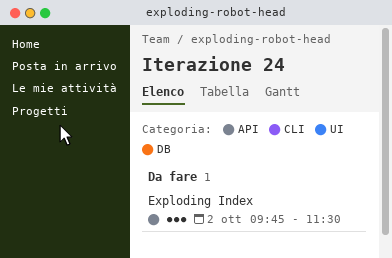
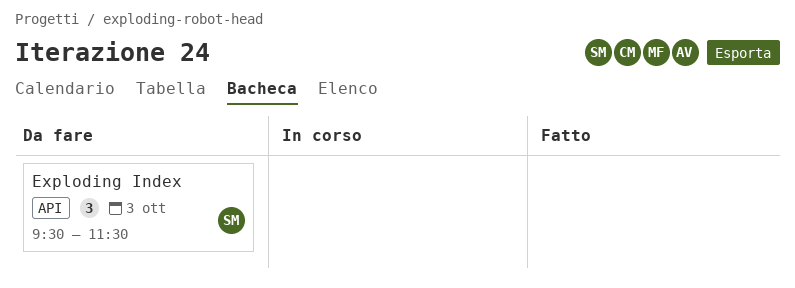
Exploding Index, day: Oct 2 -> Oct 3
Exploding Index, begins: 09:45 -> 09:30

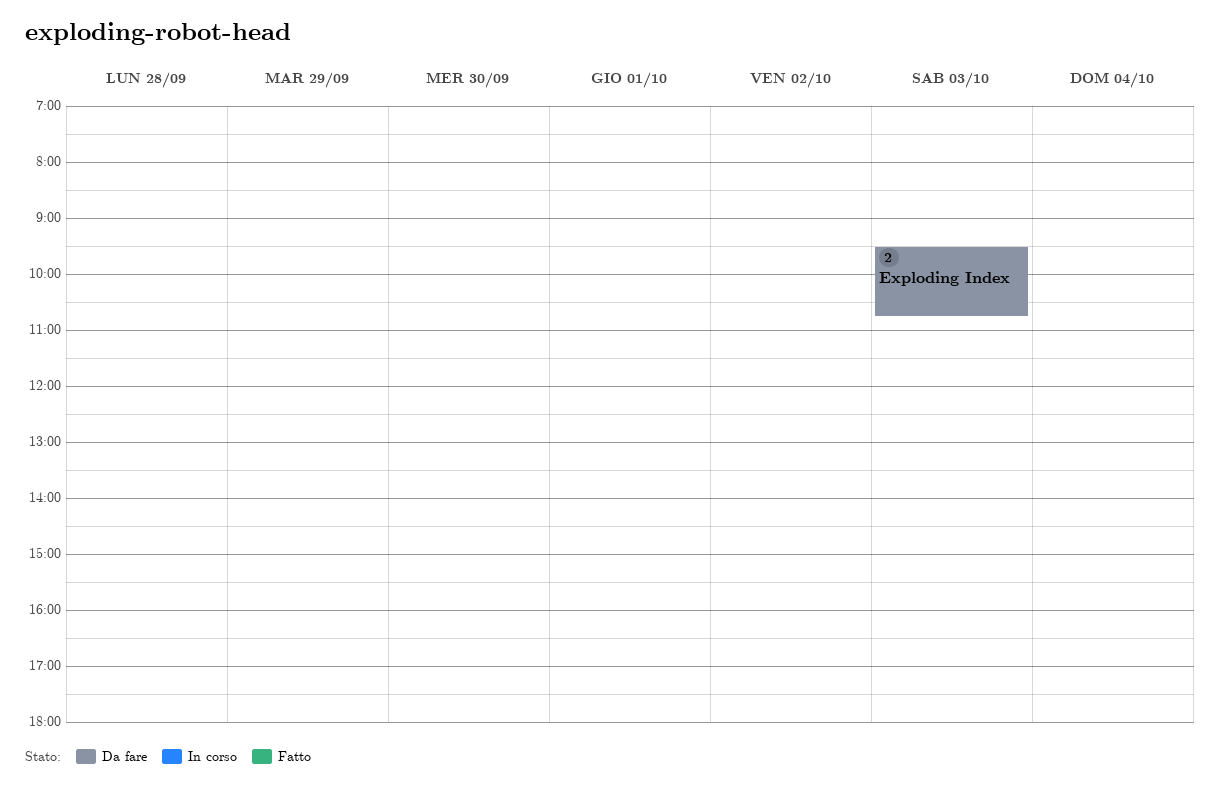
Exploding Index, estimate: 3 -> 2
Exploding Index, ends: 11:30 -> 10:45

